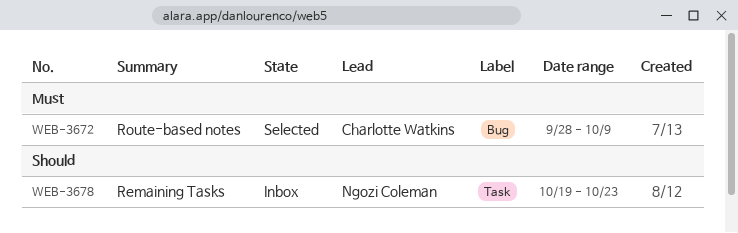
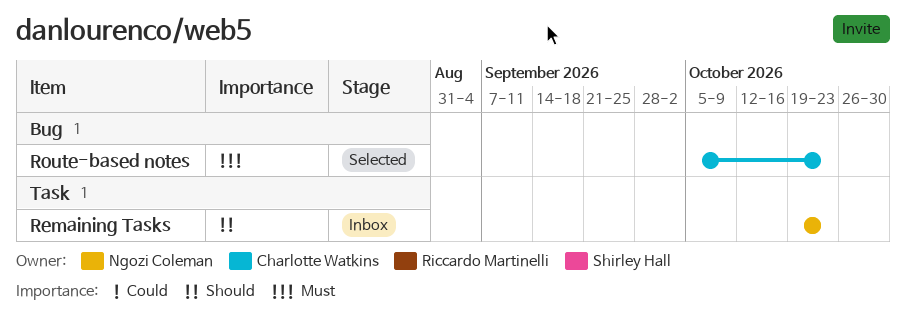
Route-based notes, start: Sep 28 -> Oct 5
Route-based notes, due: Oct 9 -> Oct 23

